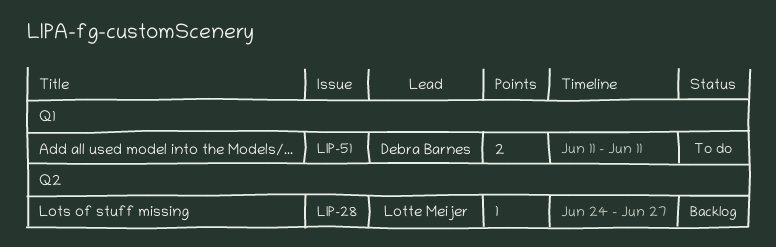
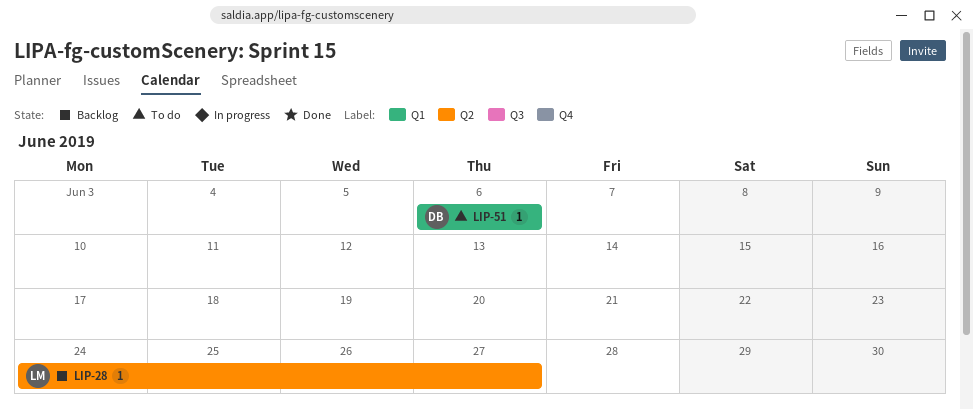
LIP-51, estimate: 2 -> 1
LIP-51, start: Jun 11 -> Jun 6
LIP-51, due: Jun 11 -> Jun 6

